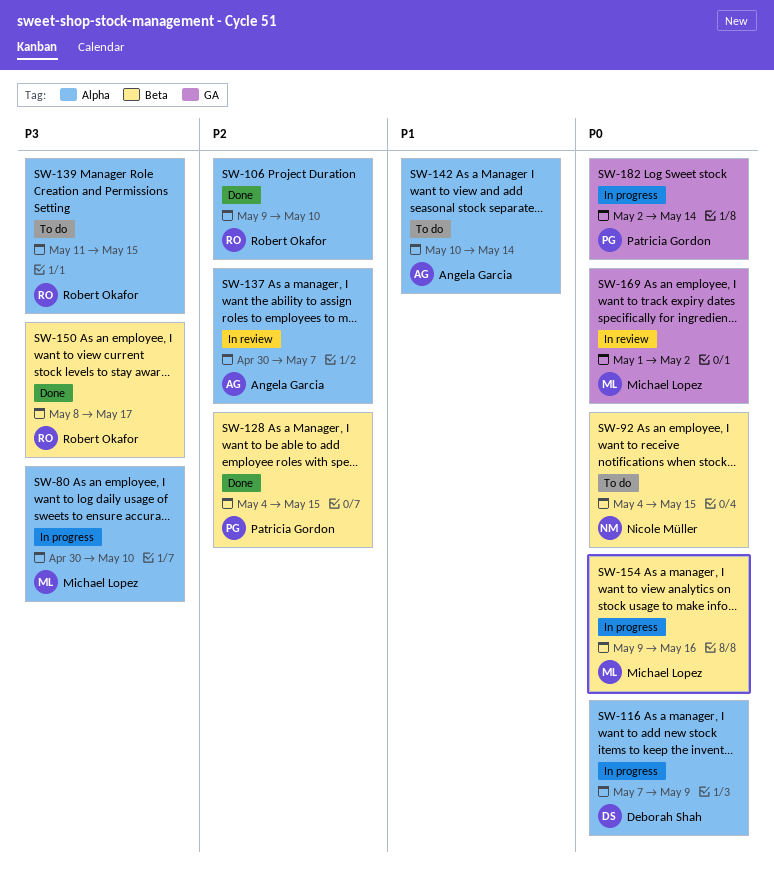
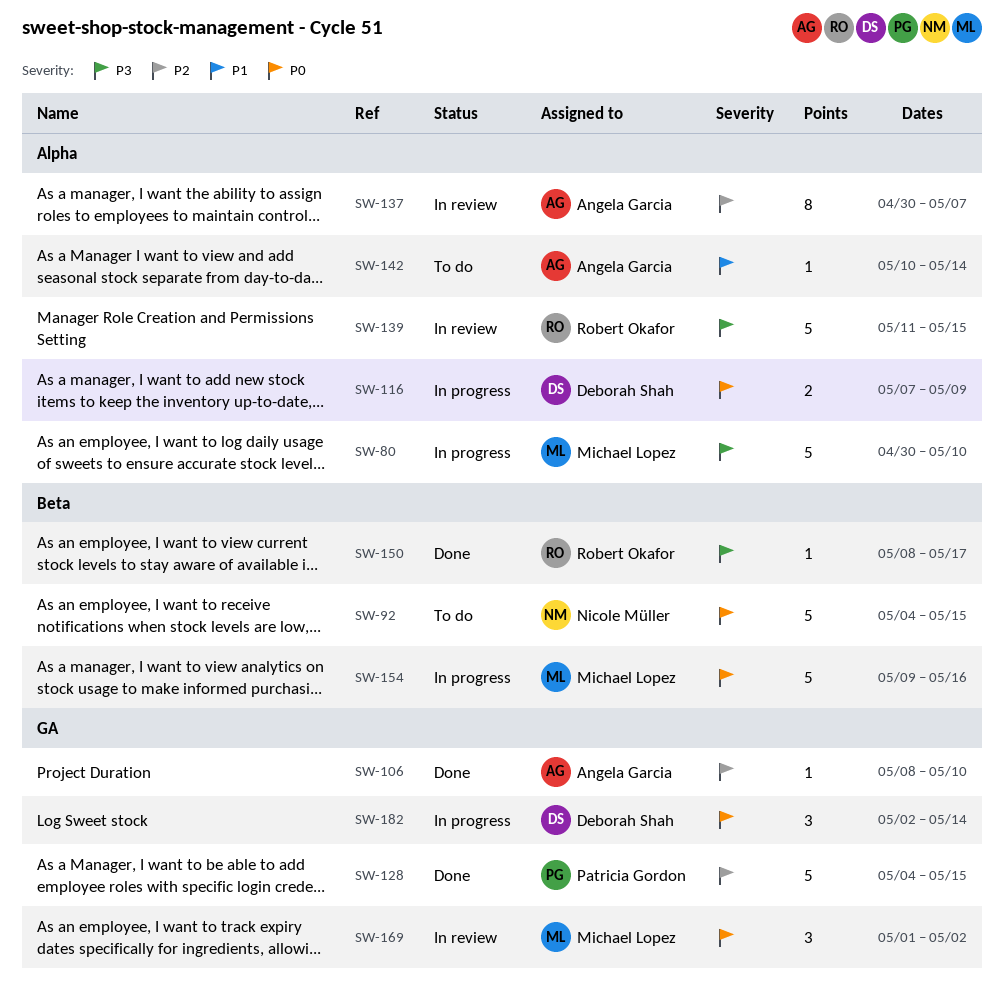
SW-106, owner: Robert Okafor -> Angela Garcia
SW-106, label: Alpha -> GA
SW-106, start: May 9 -> May 8
SW-128, label: Beta -> GA
SW-139, status: To do -> In review
SW-182, owner: Patricia Gordon -> Deborah Shah

